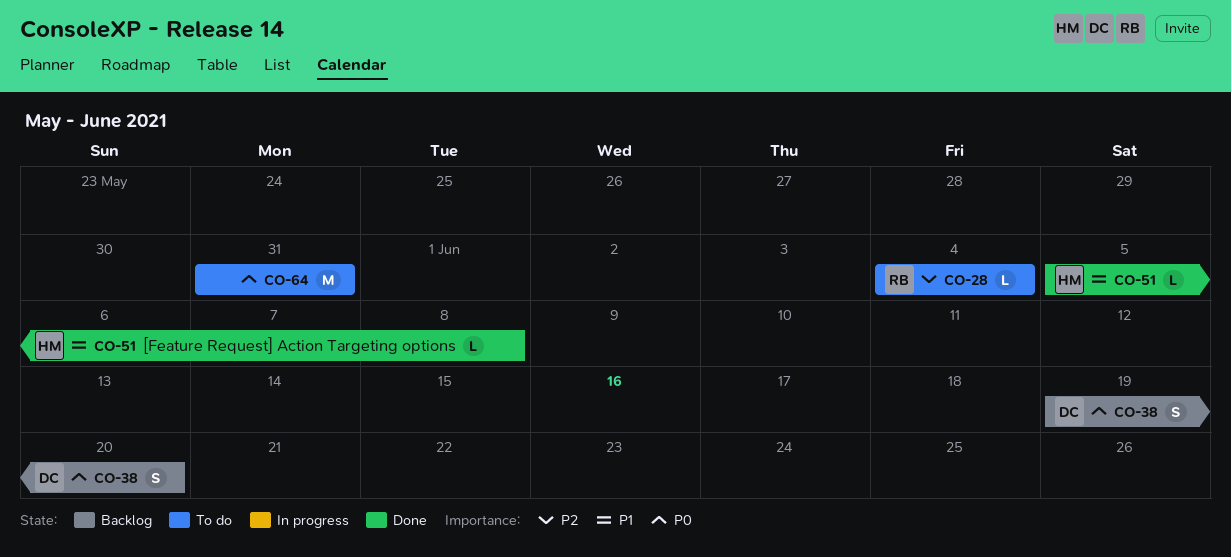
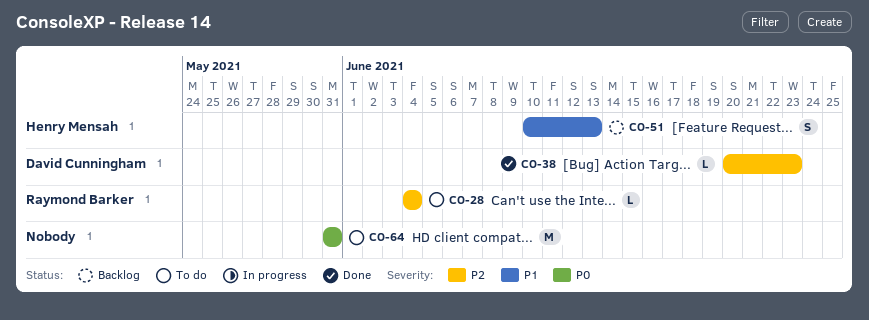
CO-38, status: Backlog -> Done
CO-38, priority: P0 -> P2
CO-38, estimate: S -> L
CO-38, start: Jun 19 -> Jun 20
CO-38, due: Jun 20 -> Jun 23
CO-51, status: Done -> Backlog
CO-51, estimate: L -> S
CO-51, start: Jun 5 -> Jun 10
CO-51, due: Jun 8 -> Jun 13

